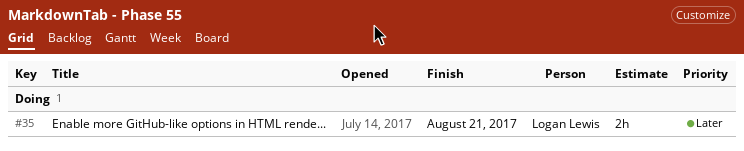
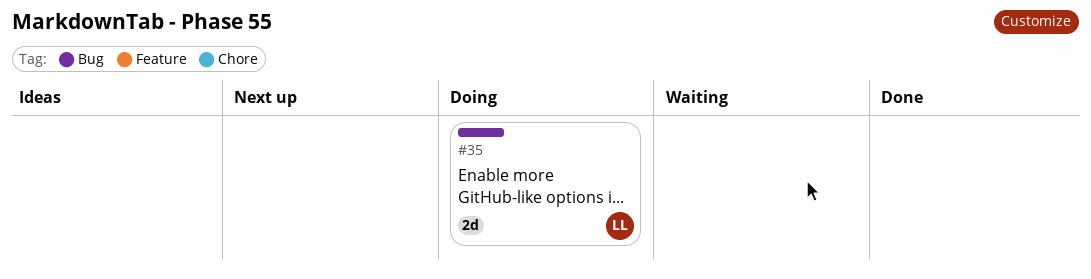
#35, estimate: 2h -> 2d

